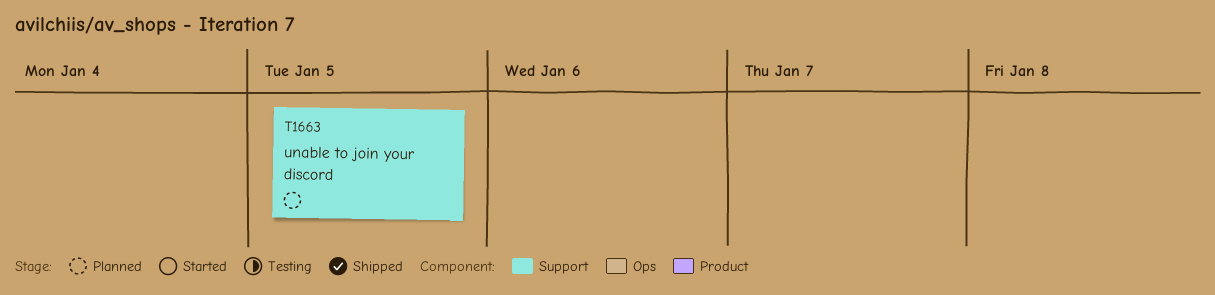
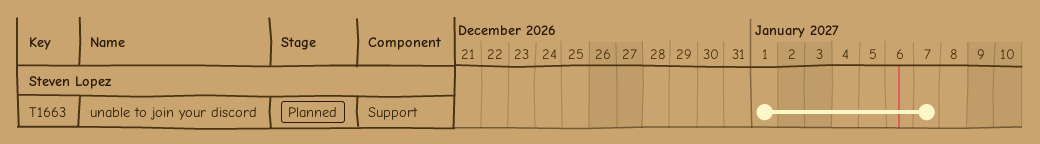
T1663, due: Jan 5 -> Jan 7

